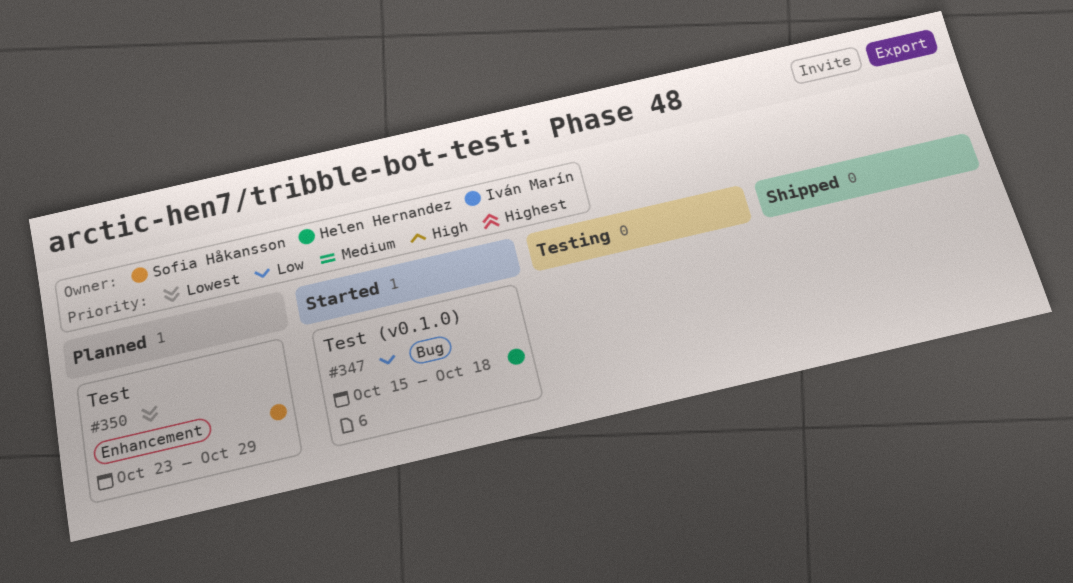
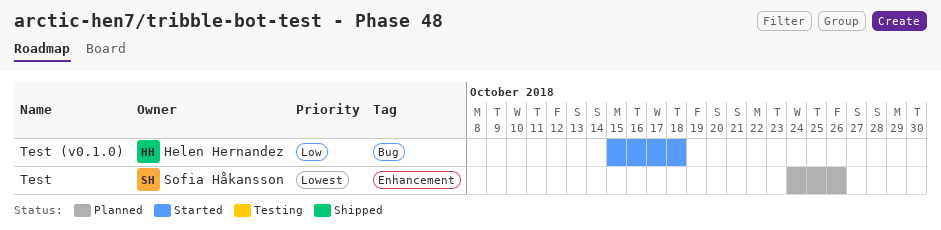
Test, start: Oct 23 -> Oct 24
Test, due: Oct 29 -> Oct 26

